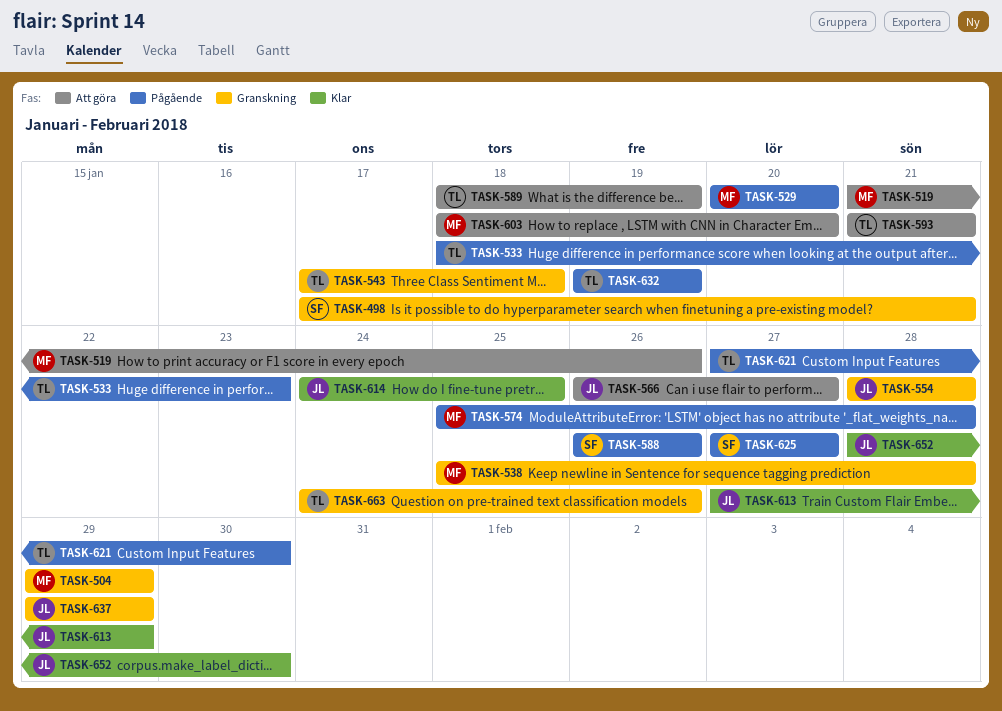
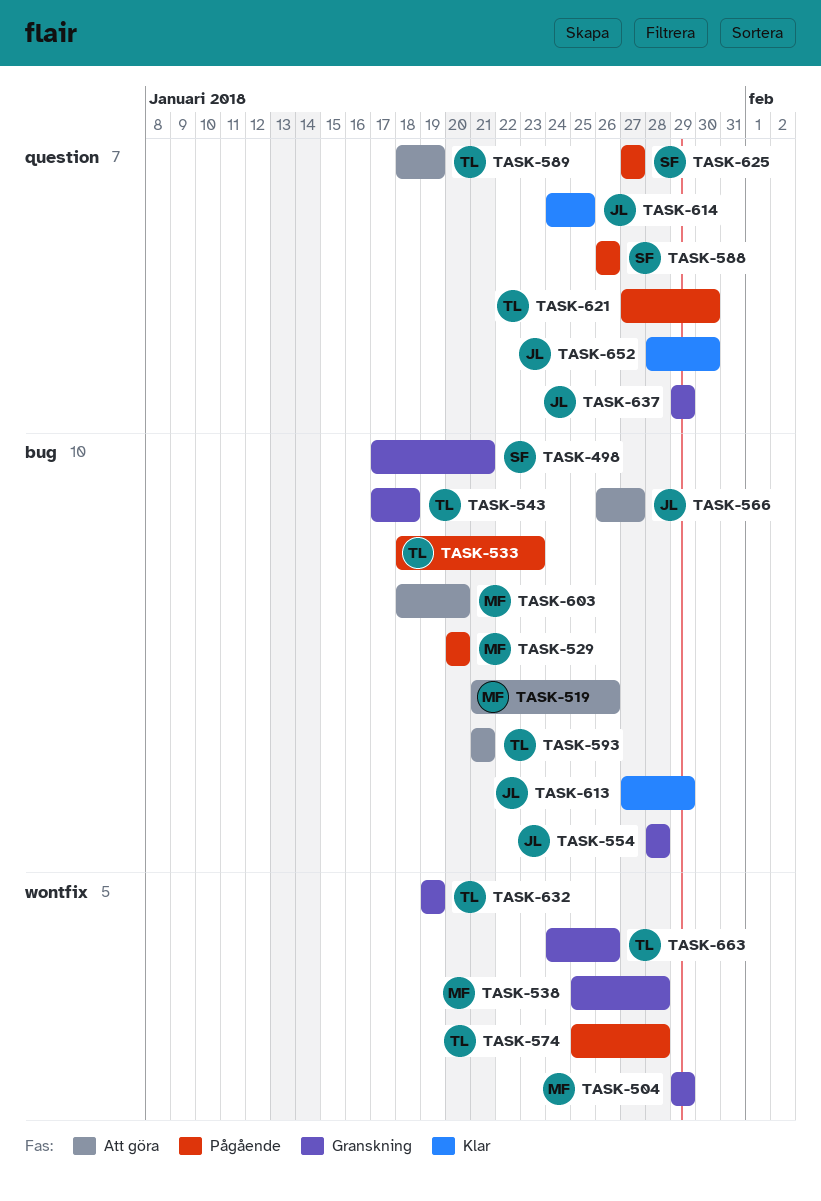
TASK-574, owner: MF -> TL
TASK-632, status: Pågående -> Granskning

